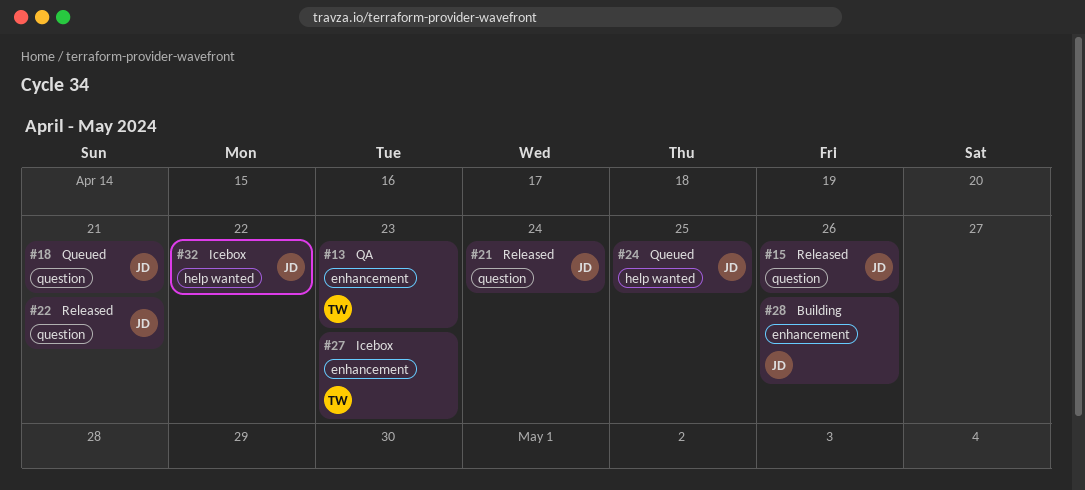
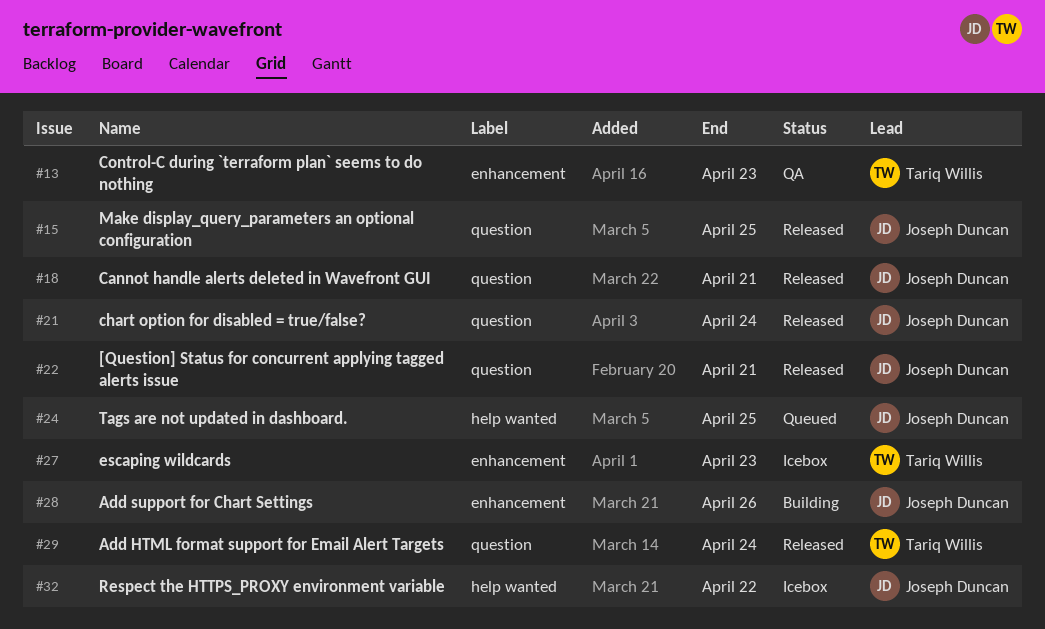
#15, due: Apr 26 -> Apr 25
#18, status: Queued -> Released
#29: none -> present

